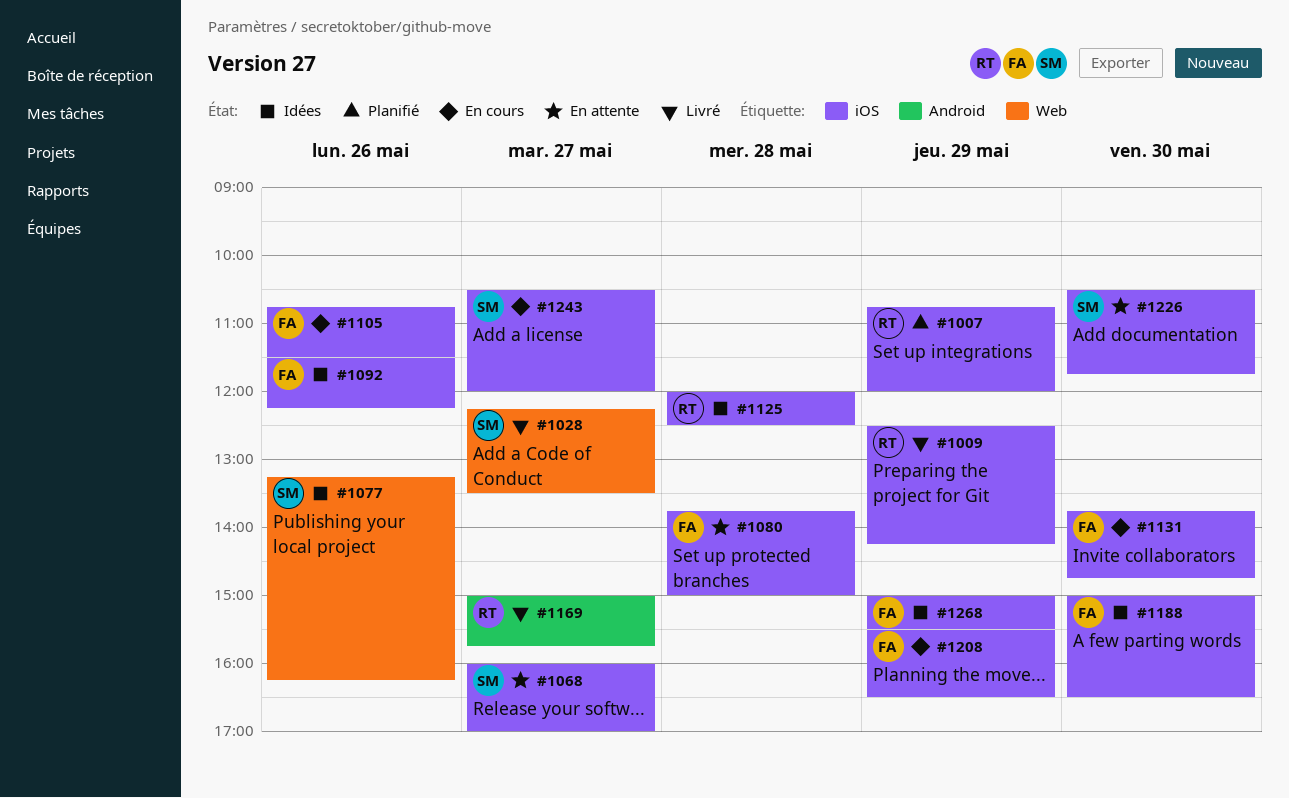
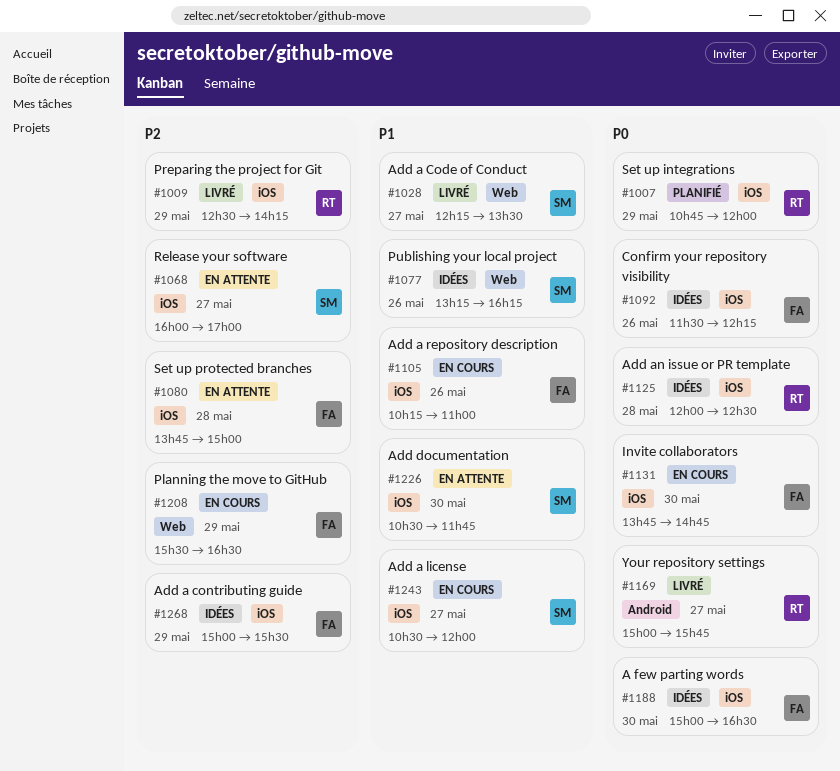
#1105, begins: 10:45 -> 10:15
#1105, ends: 11:30 -> 11:00
#1208, label: iOS -> Web

